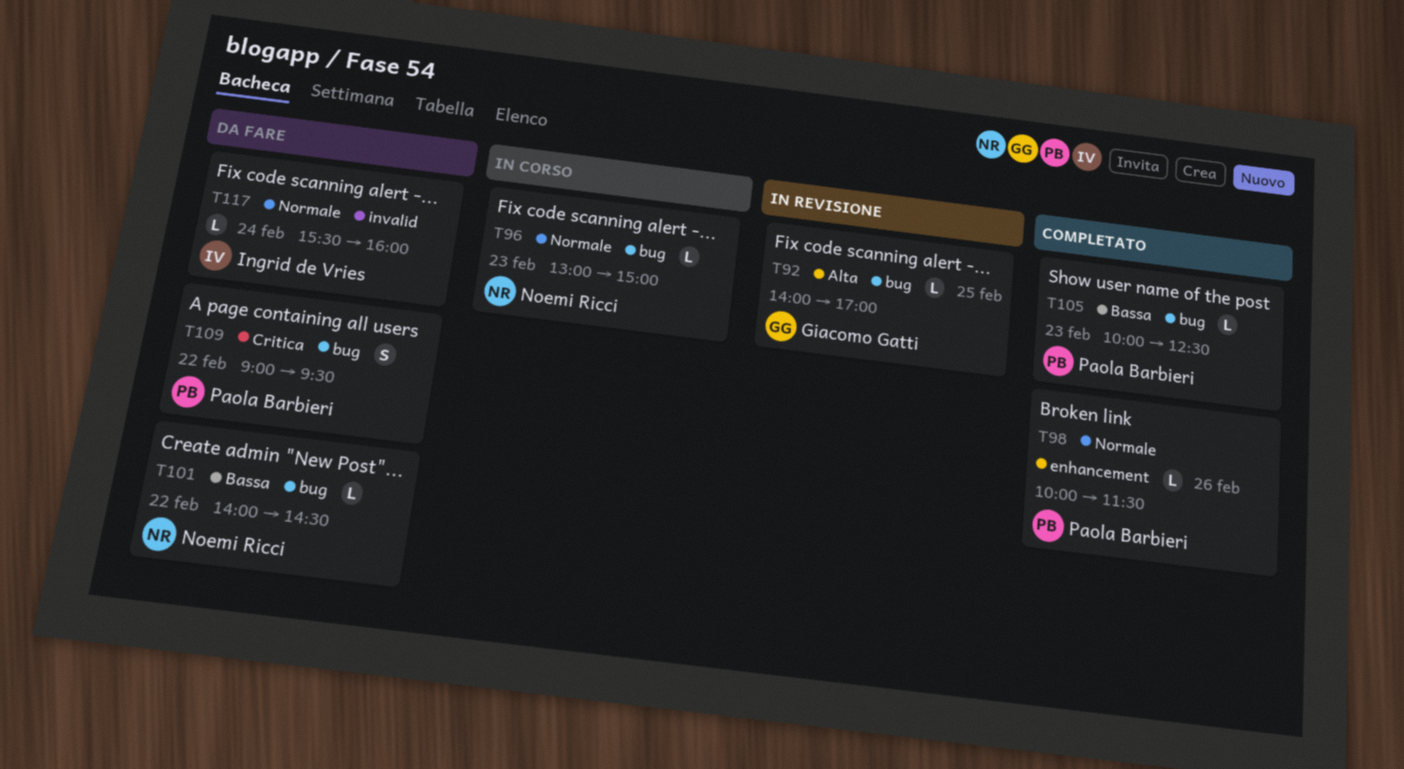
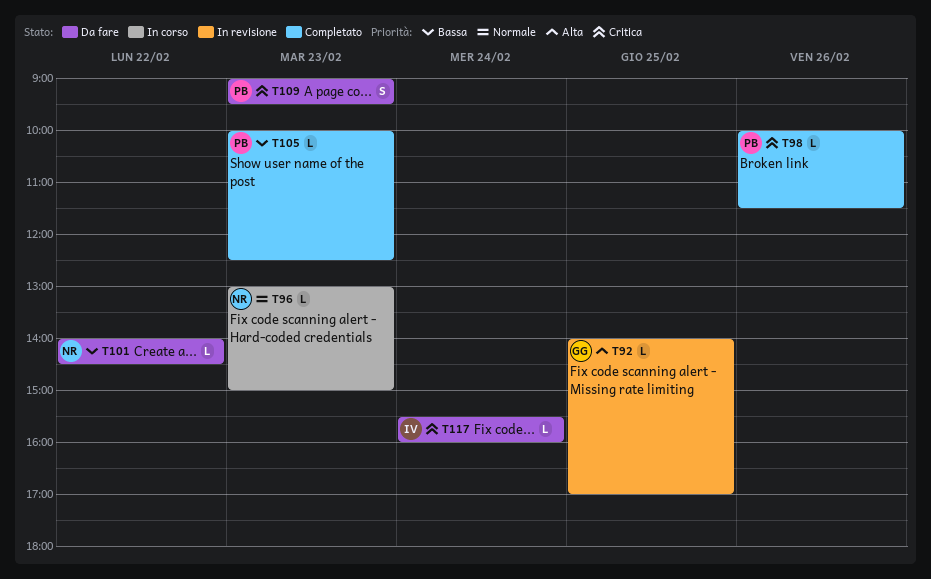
T98, priority: Normale -> Critica
T109, day: Feb 22 -> Feb 23
T117, priority: Normale -> Critica

